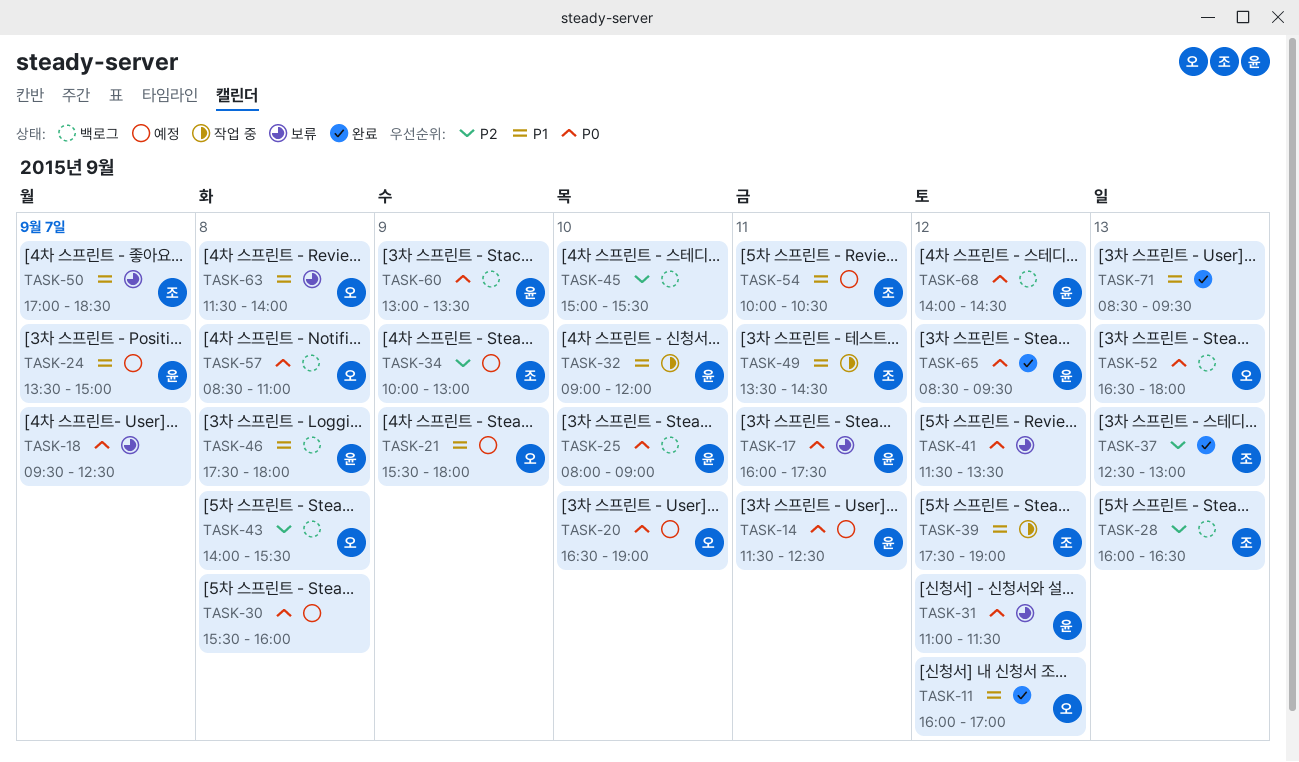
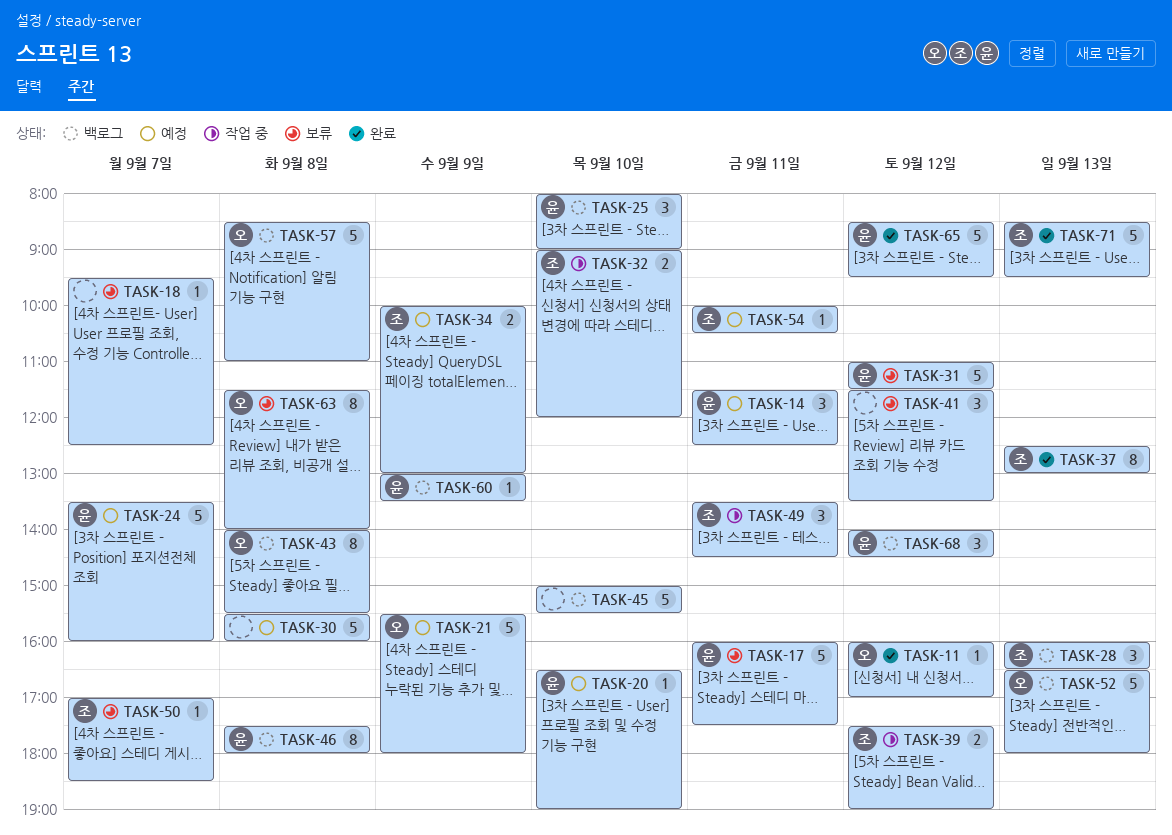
TASK-20, owner: 오 -> 윤
TASK-24, ends: 15:00 -> 16:00
TASK-32, owner: 윤 -> 조
TASK-71, owner: none -> 조

